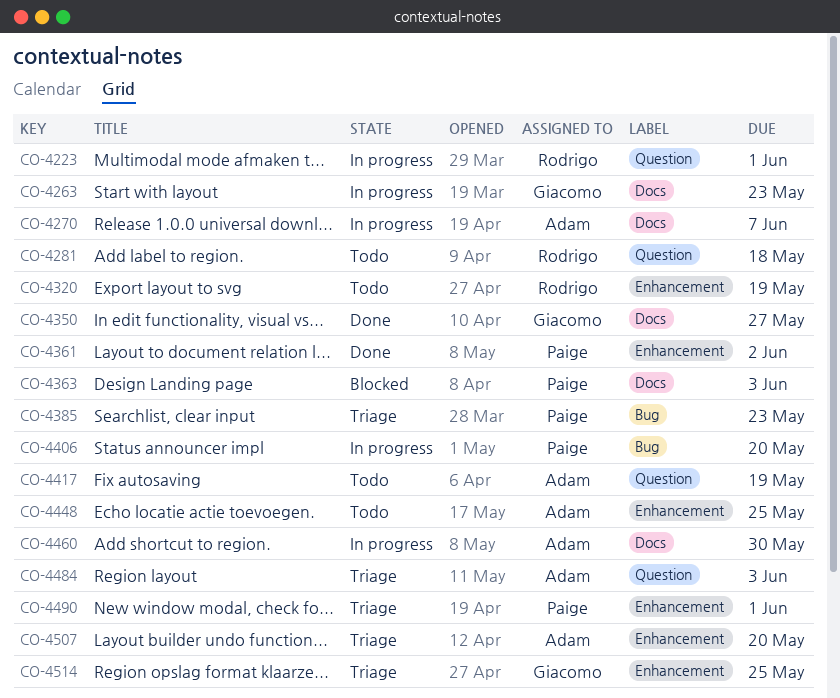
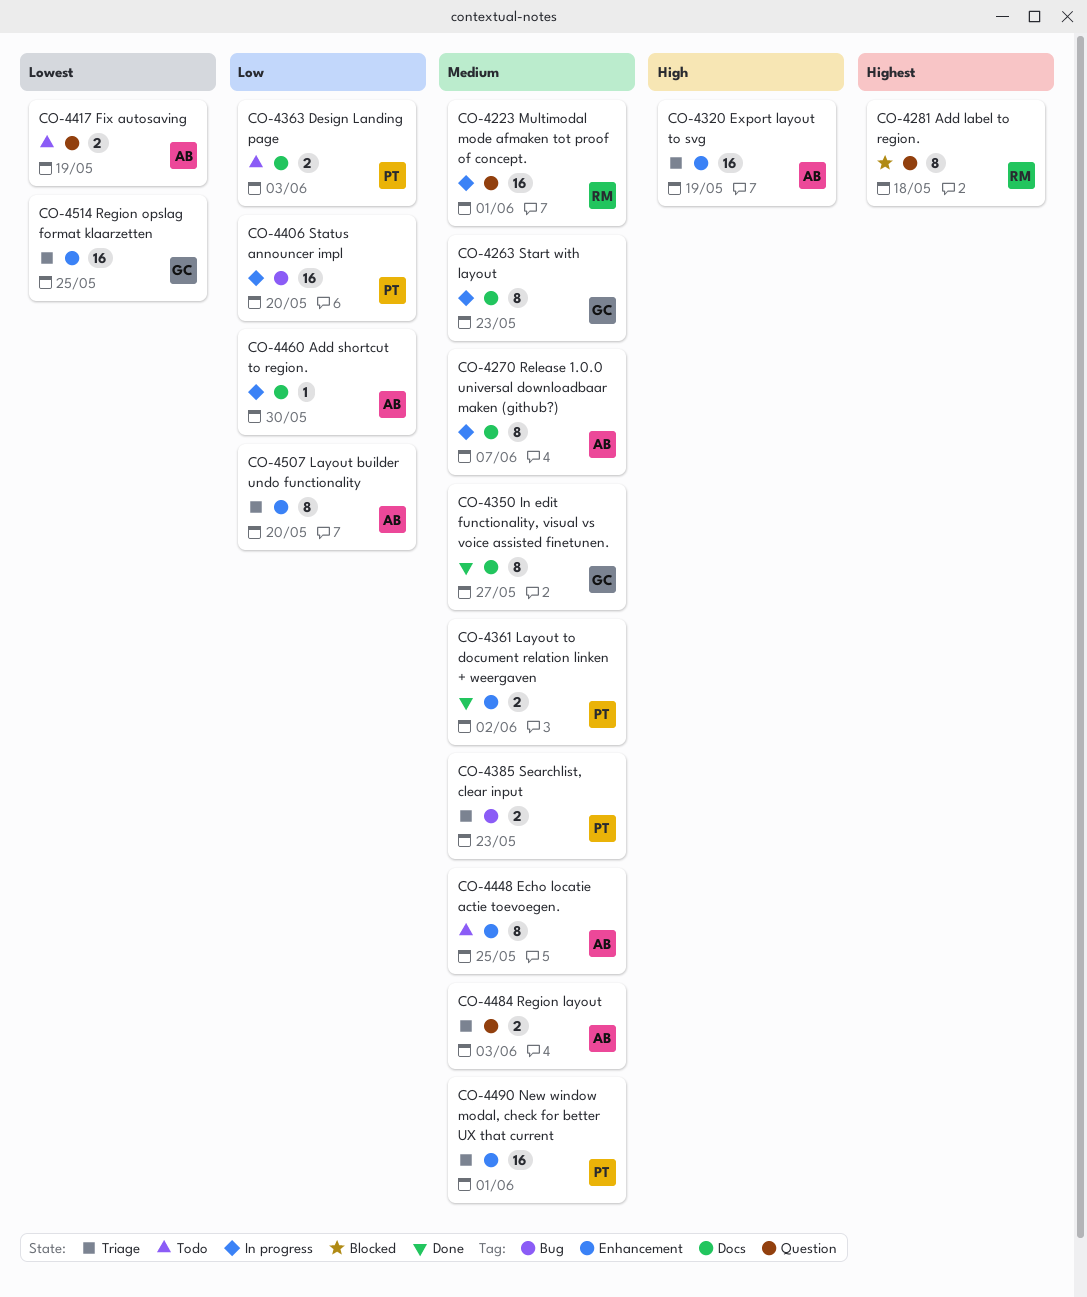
CO-4281, status: Todo -> Blocked
CO-4320, status: Todo -> Triage
CO-4320, owner: Rodrigo -> Adam
CO-4363, status: Blocked -> Todo

